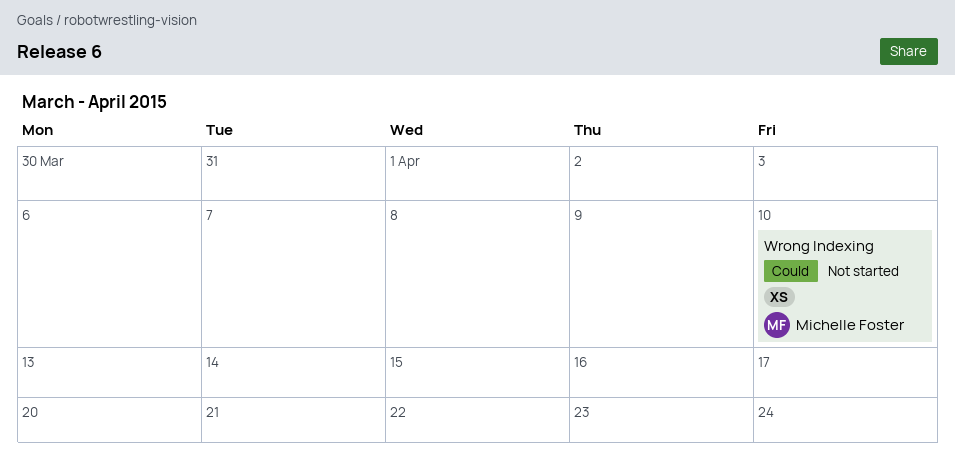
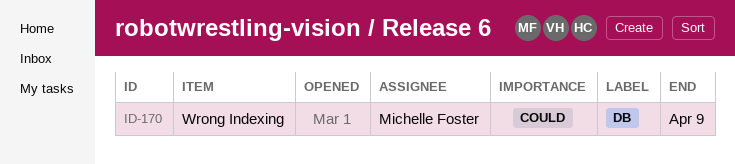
Wrong Indexing, due: Apr 10 -> Apr 9

